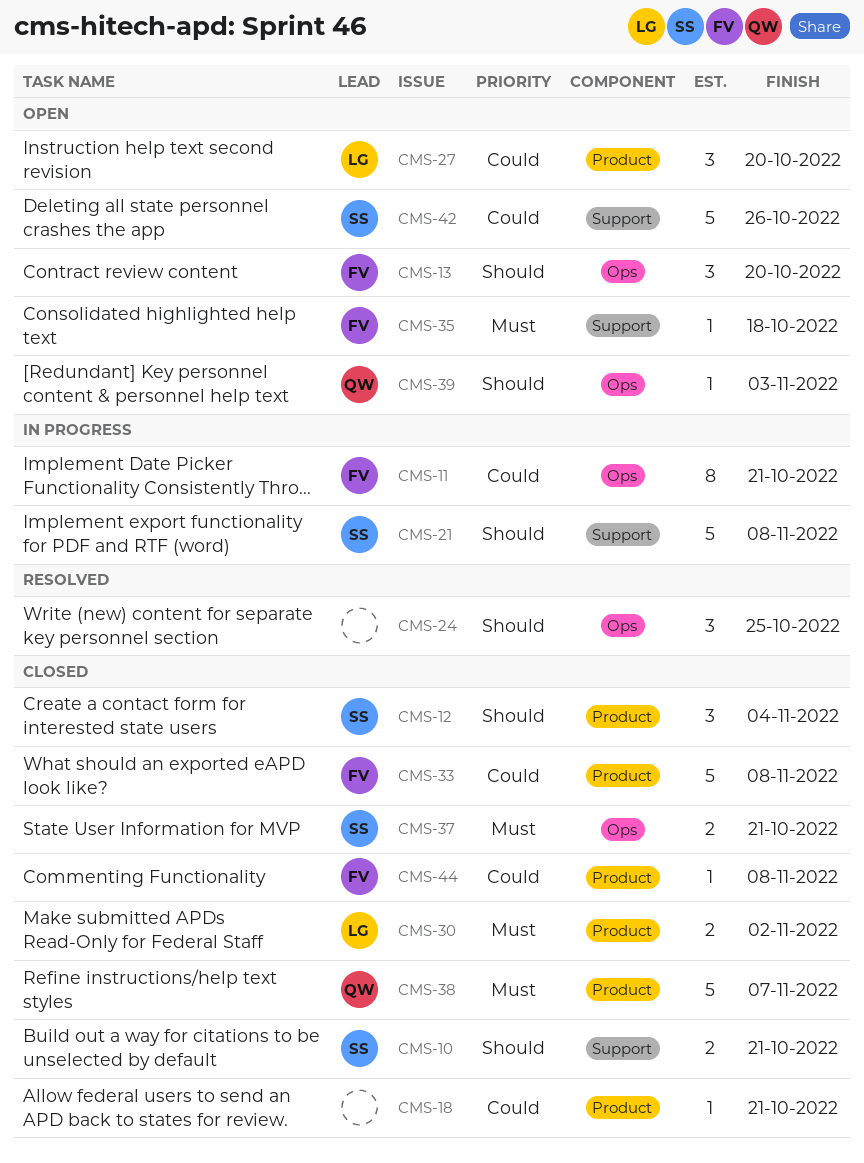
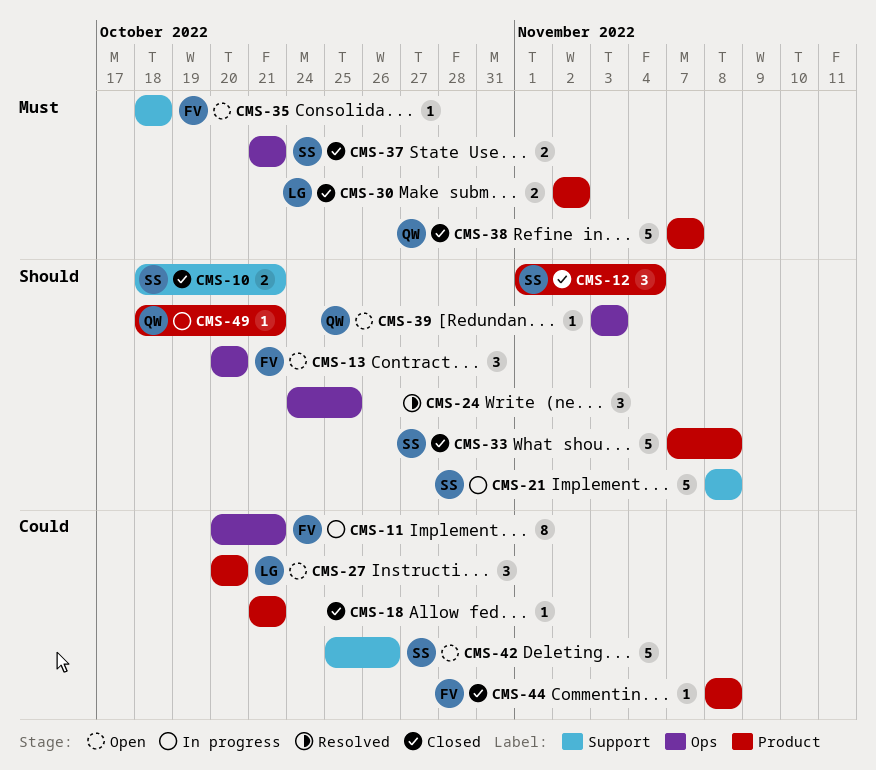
CMS-33, owner: FV -> SS
CMS-33, priority: Could -> Should
CMS-49: none -> present

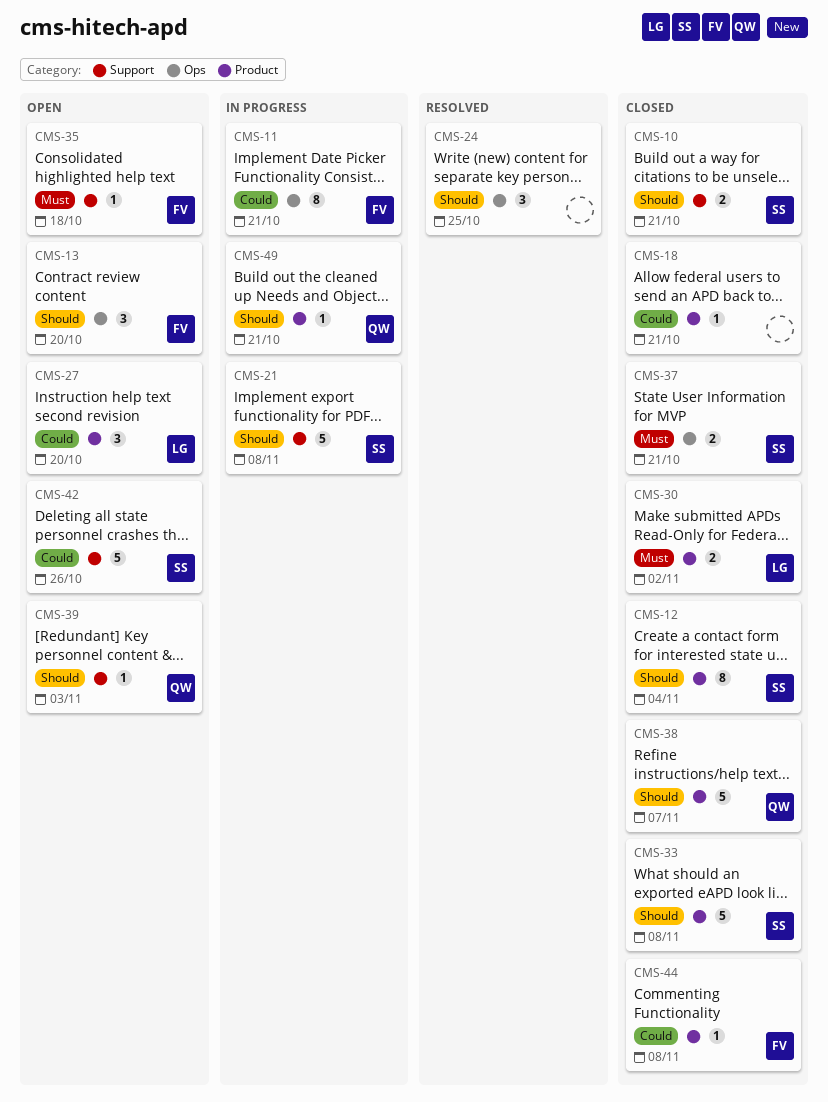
CMS-12, estimate: 3 -> 8
CMS-38, priority: Must -> Should
CMS-39, label: Ops -> Support

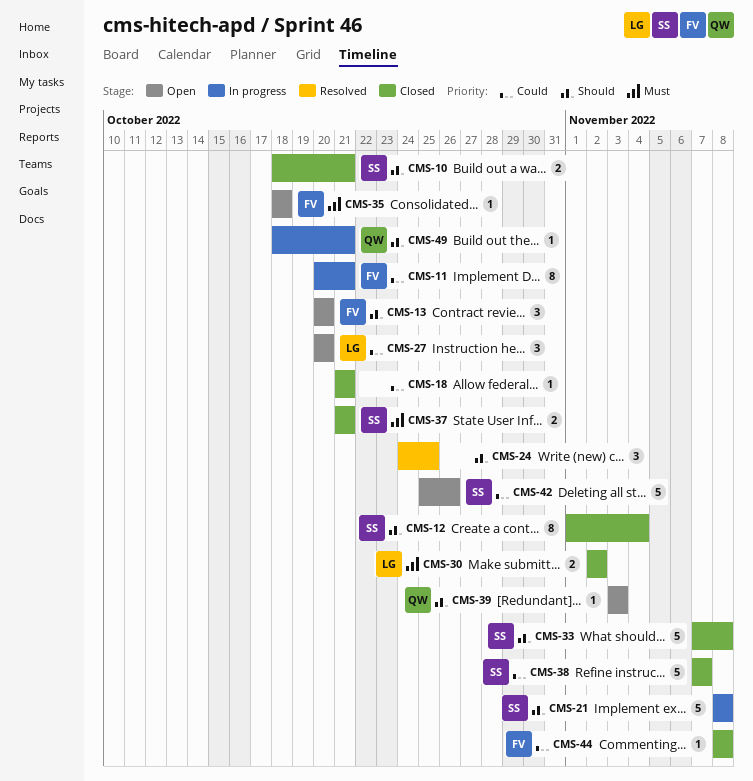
CMS-38, owner: QW -> SS
CMS-38, priority: Should -> Could

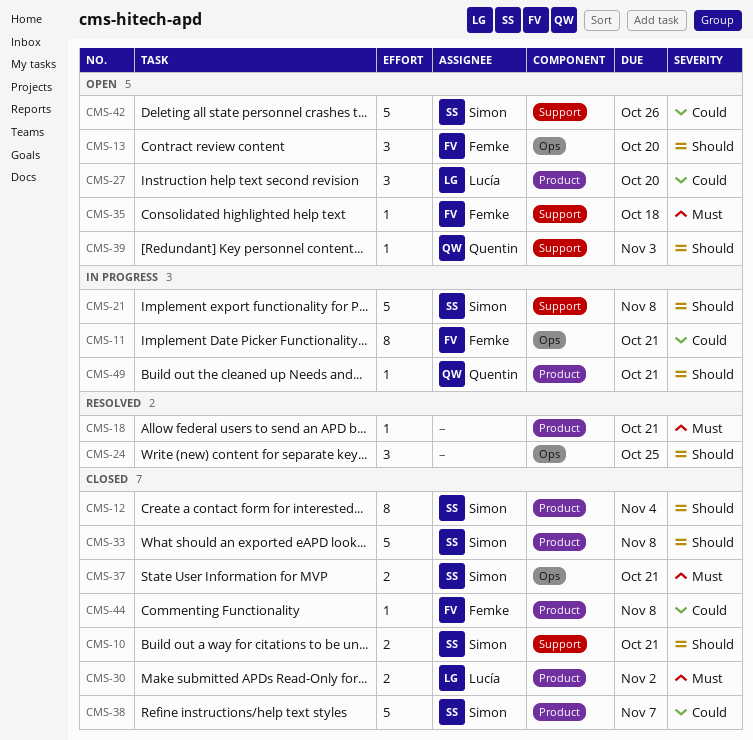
CMS-18, status: Closed -> Resolved
CMS-18, priority: Could -> Must

